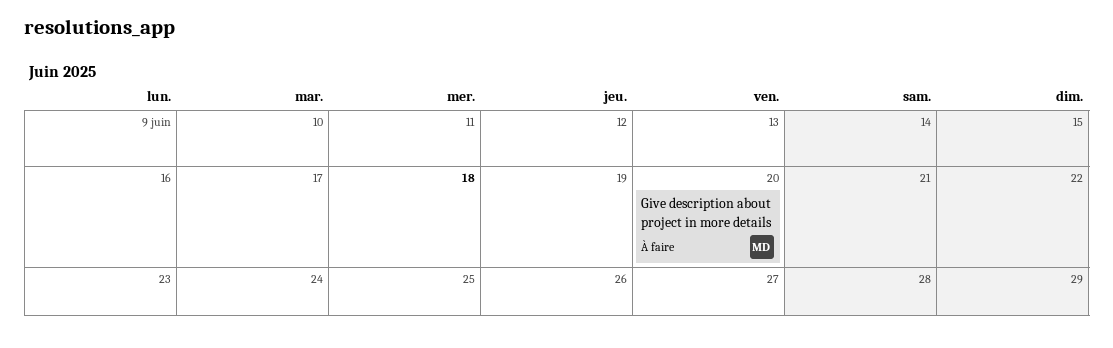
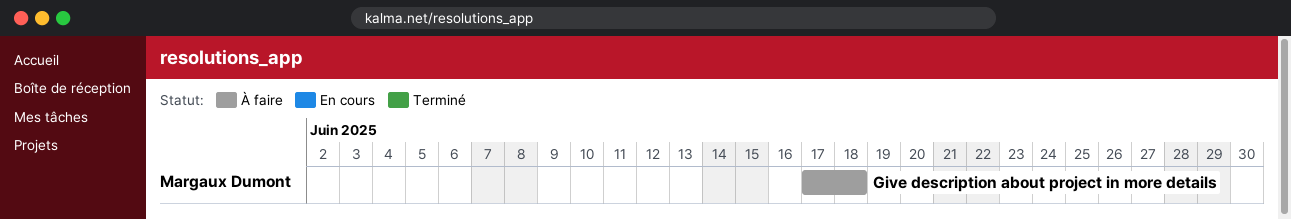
Give description about project in more details, due: Jun 20 -> Jun 18

